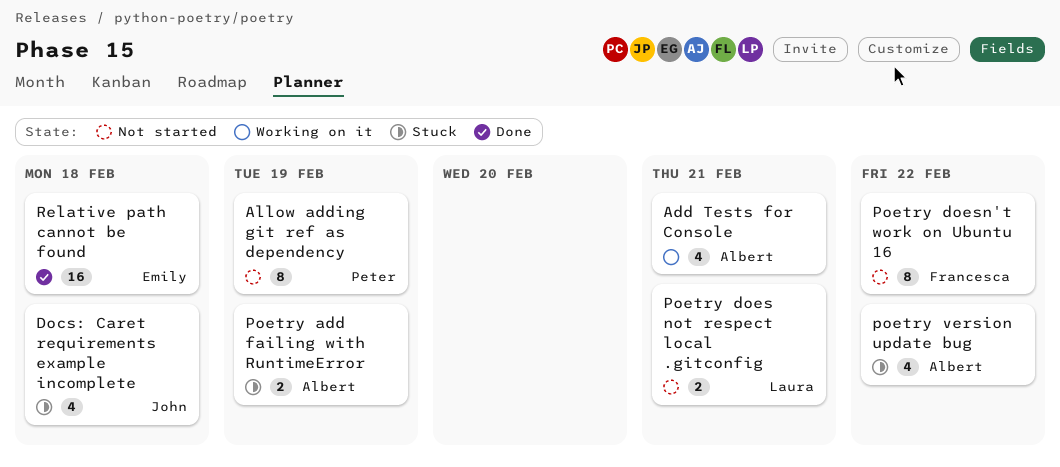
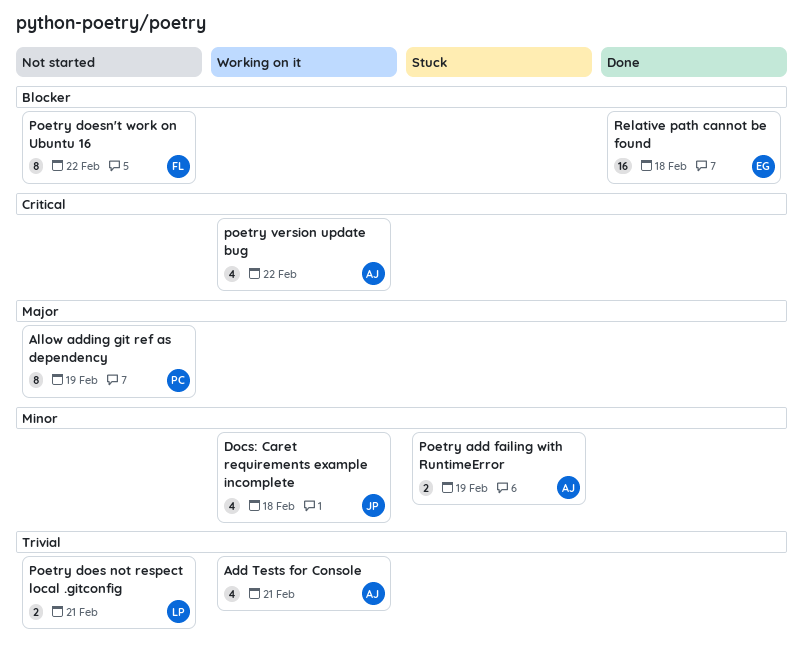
Docs: Caret requirements example incomplete, status: Stuck -> Working on it
poetry version update bug, status: Stuck -> Working on it

